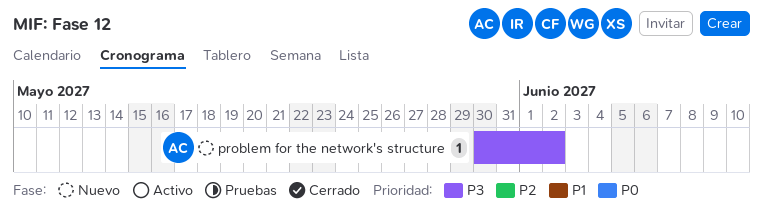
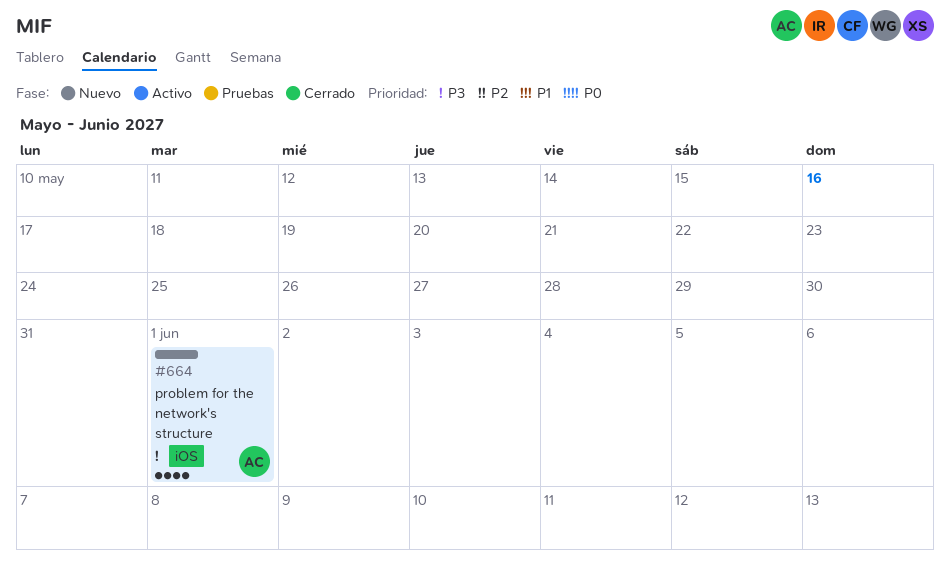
problem for the network's structure, estimate: 1 -> 4
problem for the network's structure, due: Jun 2 -> Jun 1

